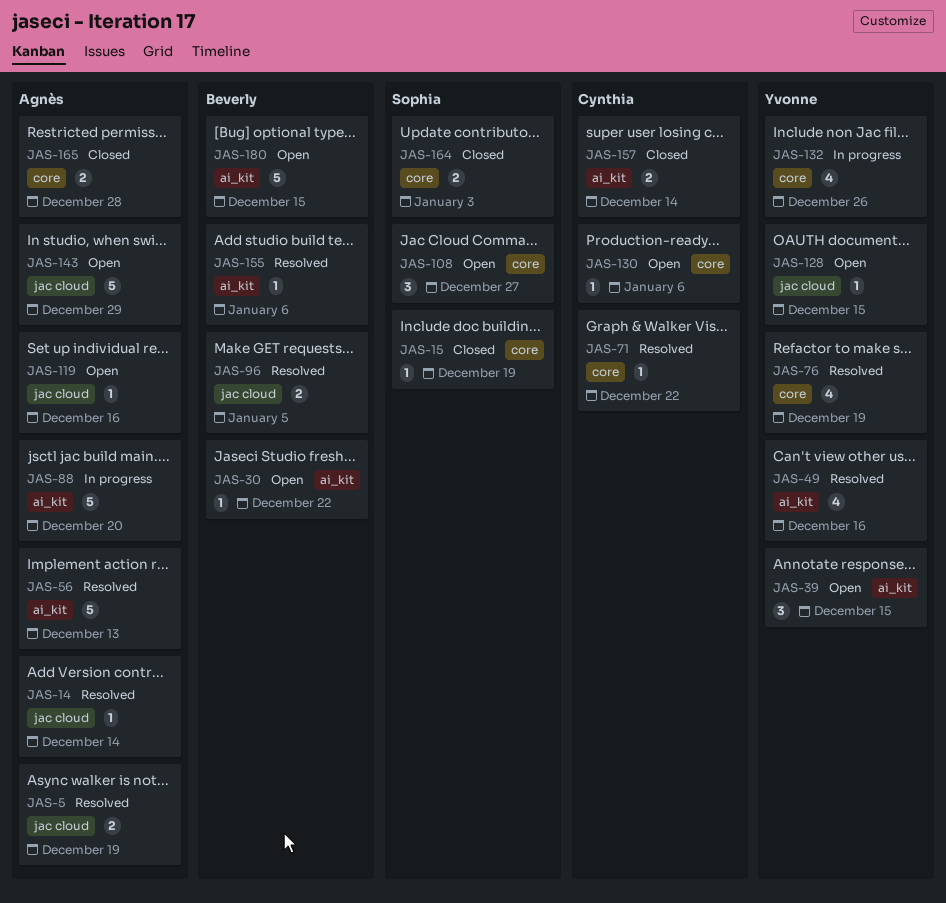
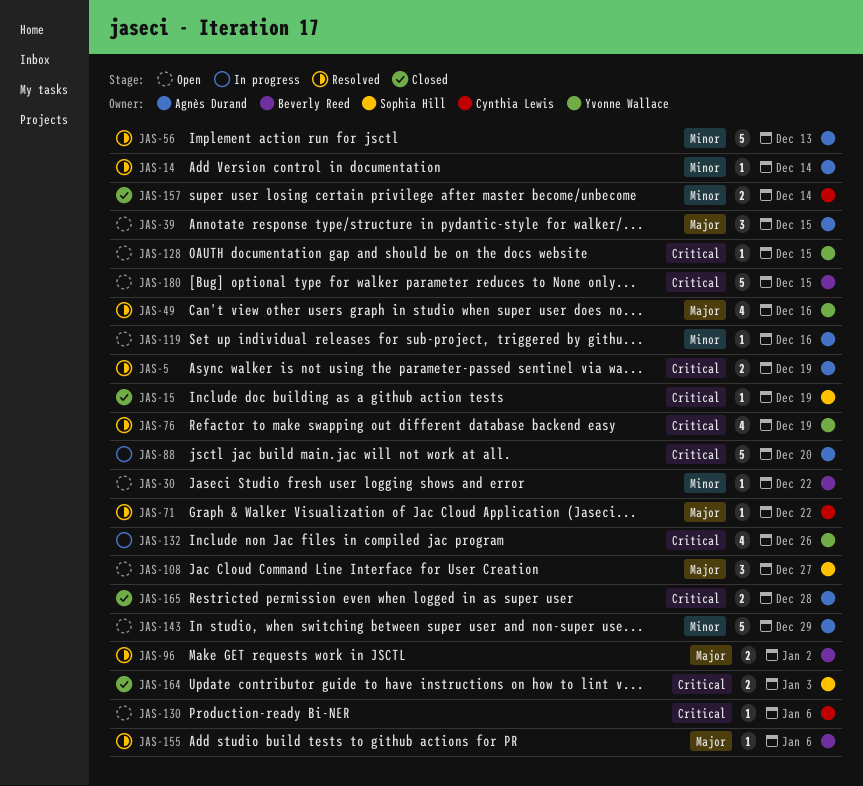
JAS-39, owner: Yvonne Wallace -> Agnès Durand
JAS-96, due: Jan 5 -> Jan 2

